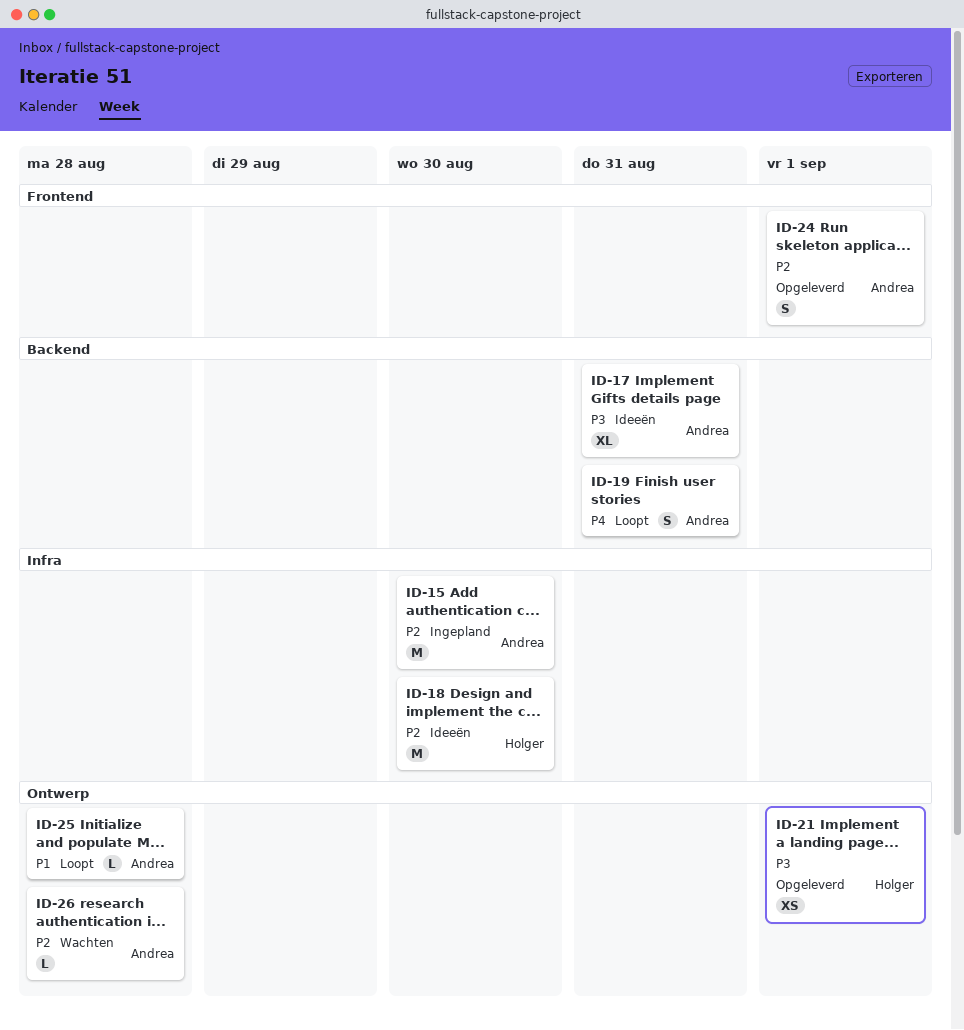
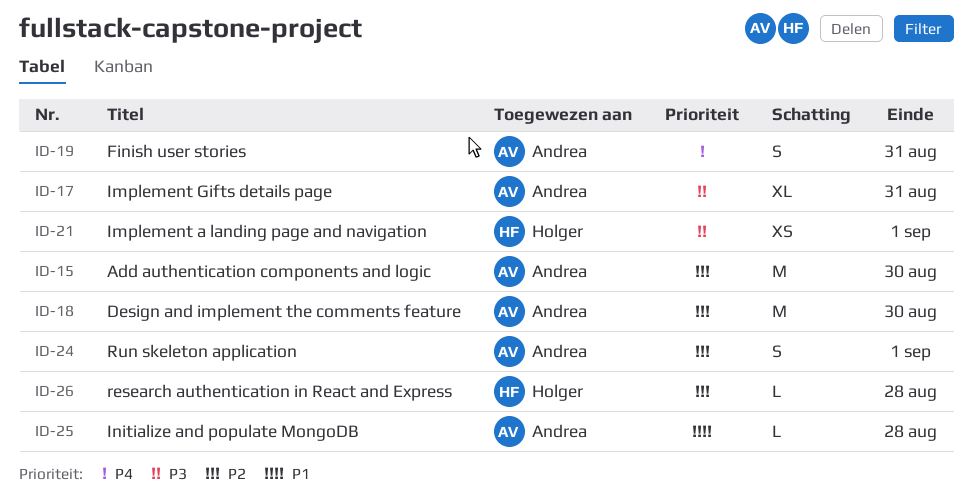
ID-18, owner: Holger -> Andrea
ID-26, owner: Andrea -> Holger

